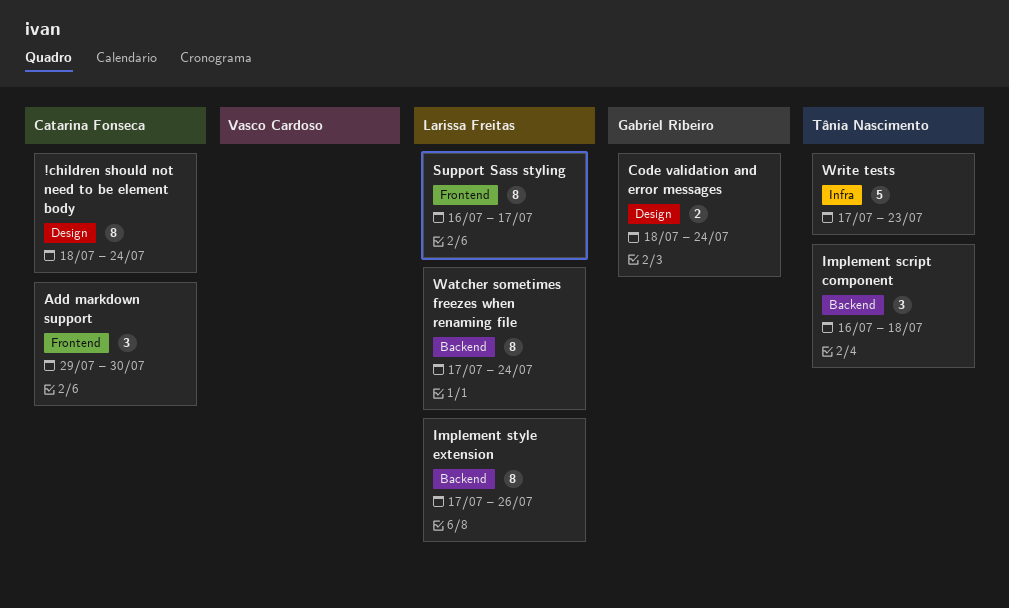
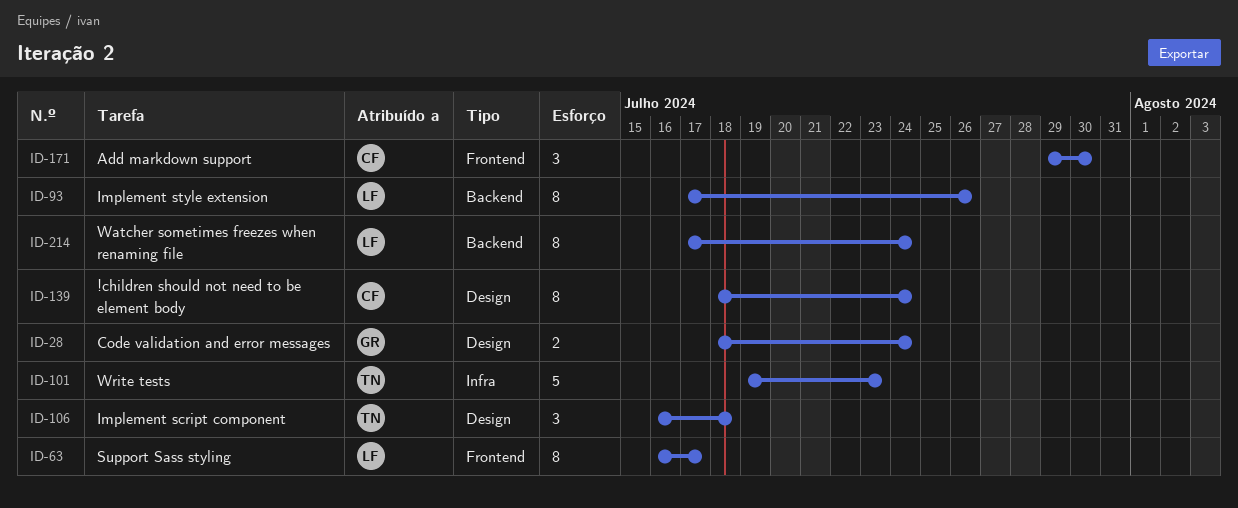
Implement script component, label: Backend -> Design
Write tests, start: Jul 17 -> Jul 19

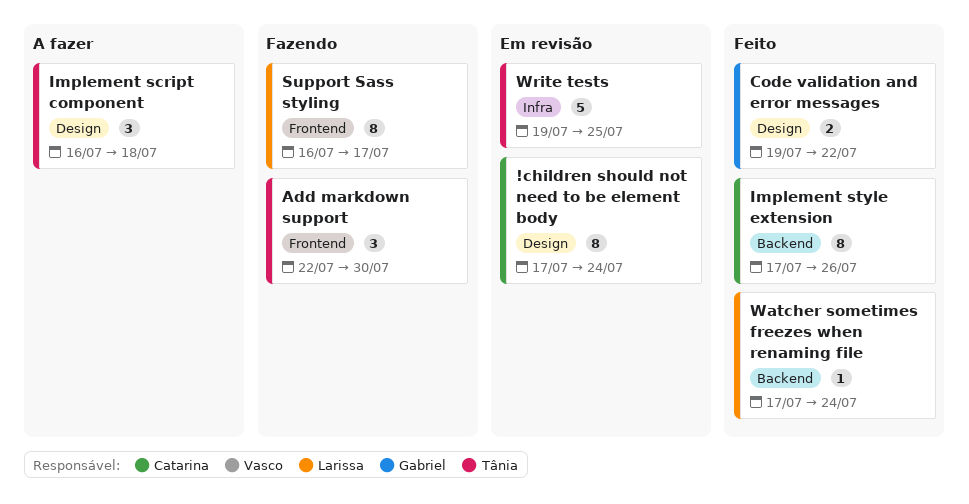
!children should not need to be element body, start: Jul 18 -> Jul 17
Add markdown support, owner: Catarina -> Tânia
Add markdown support, start: Jul 29 -> Jul 22
Code validation and error messages, start: Jul 18 -> Jul 19
Code validation and error messages, due: Jul 24 -> Jul 22
Implement style extension, owner: Larissa -> Catarina
Watcher sometimes freezes when renaming file, estimate: 8 -> 1
Write tests, due: Jul 23 -> Jul 25

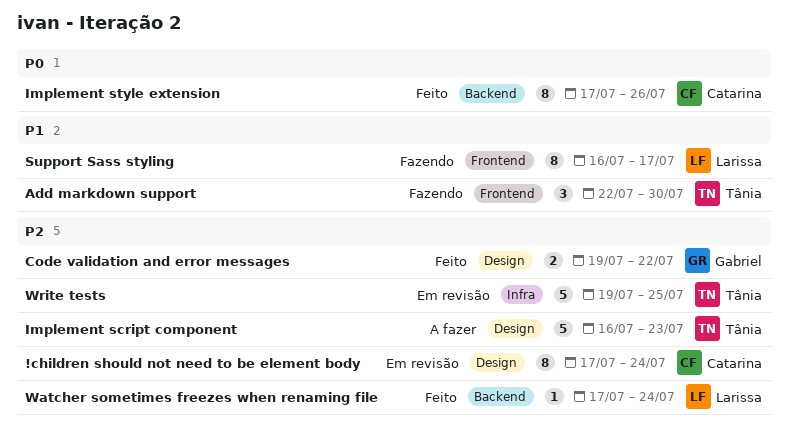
Implement script component, estimate: 3 -> 5
Implement script component, due: Jul 18 -> Jul 23

